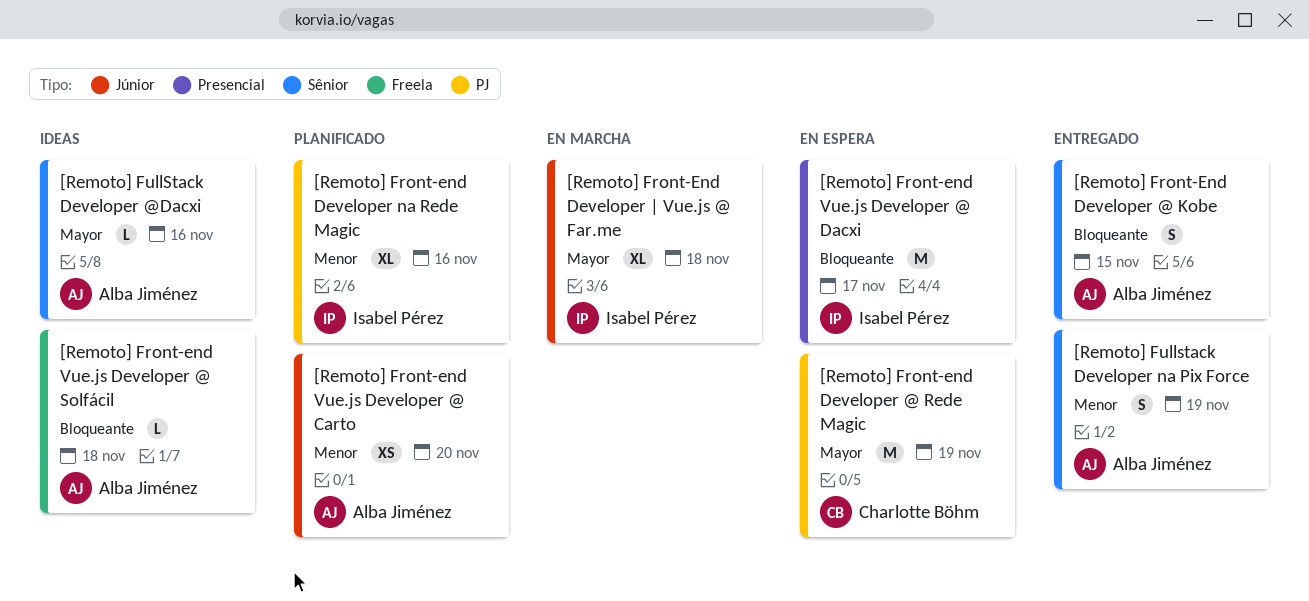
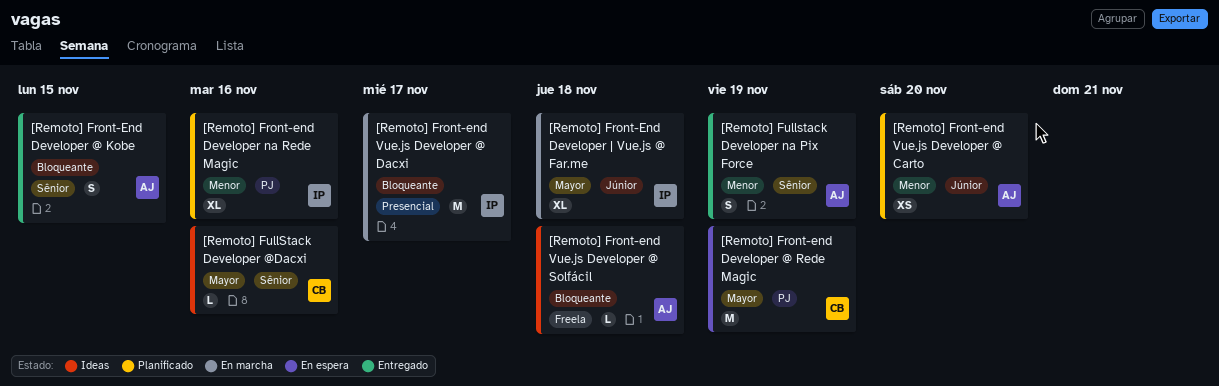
[Remoto] Front-end Vue.js Developer @ Dacxi, status: En espera -> En marcha
[Remoto] FullStack Developer @Dacxi, owner: Alba Jiménez -> Charlotte Böhm

